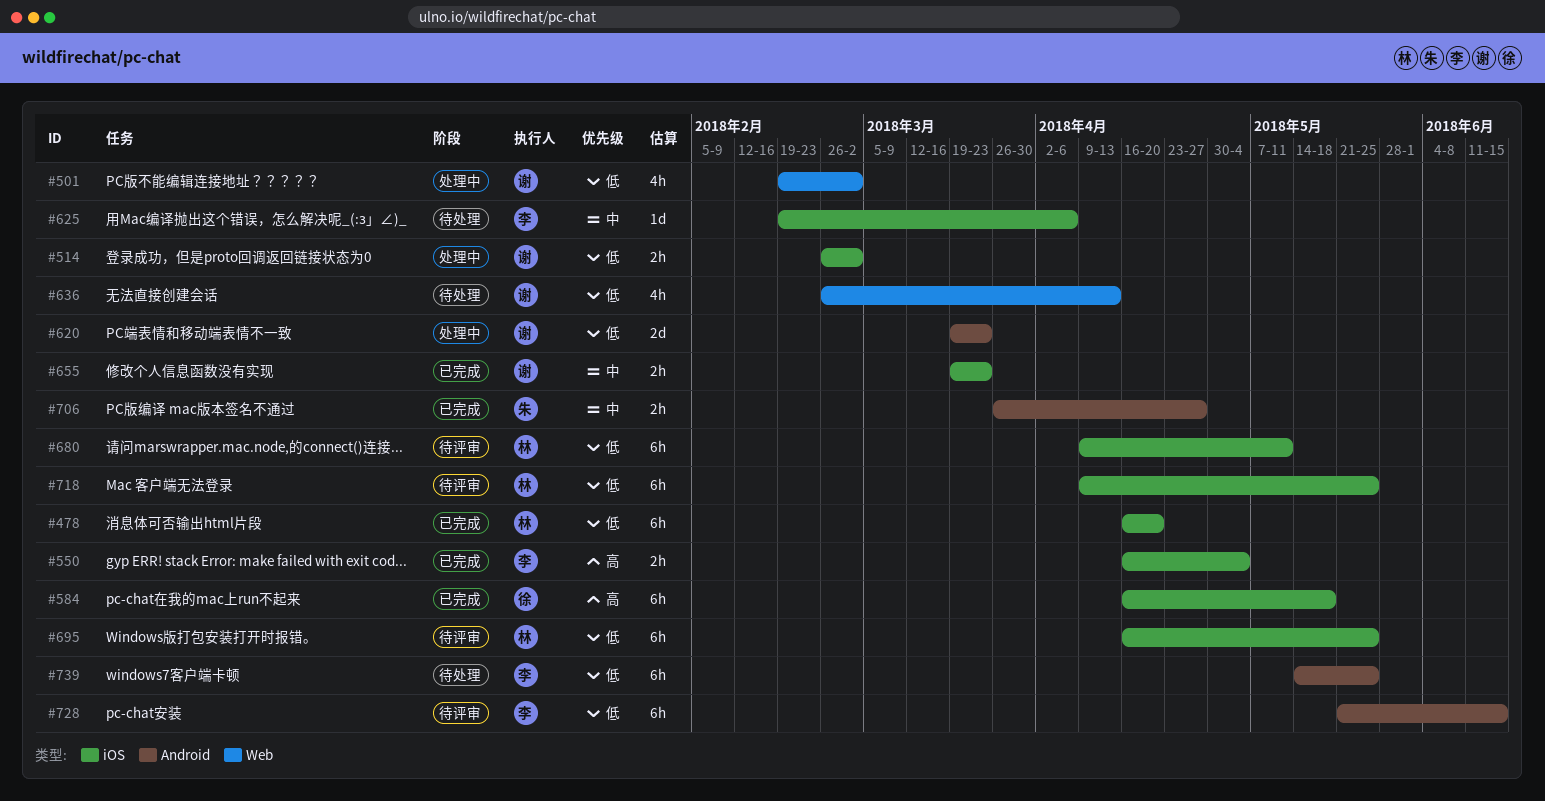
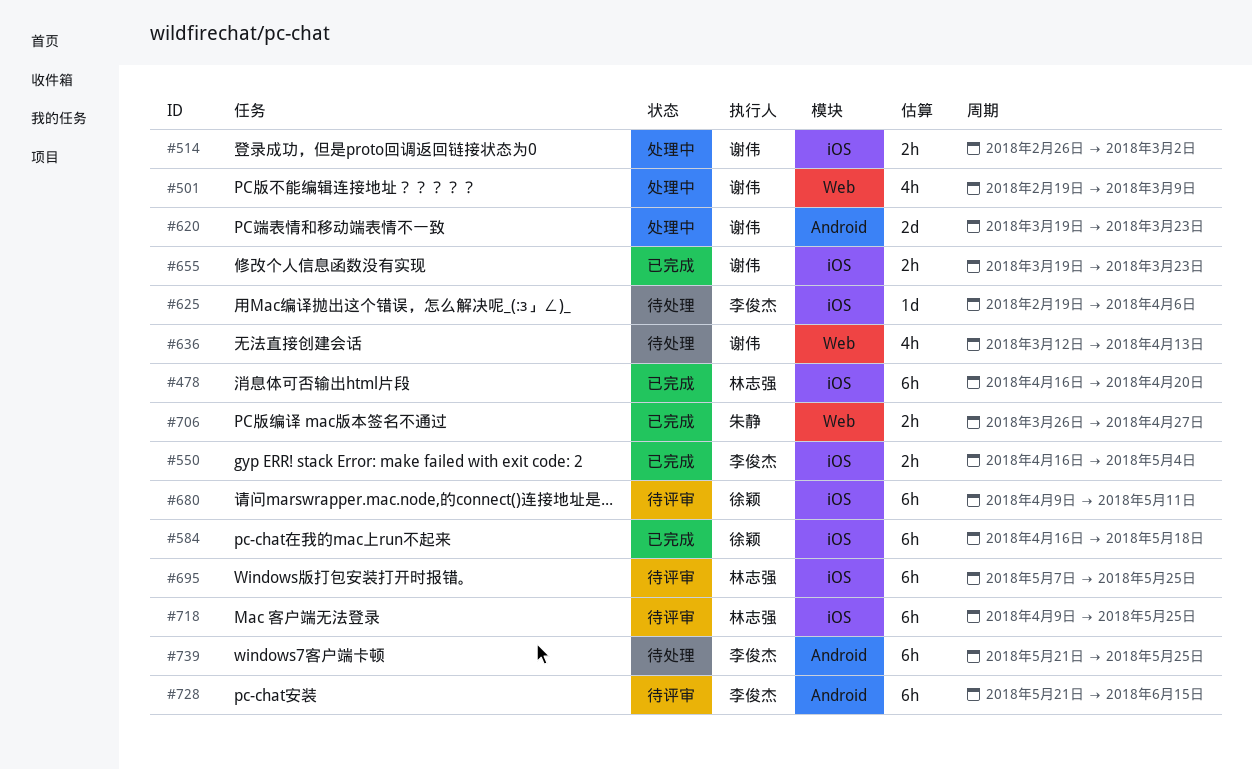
#501, due: Mar 2 -> Mar 9
#636, start: Feb 26 -> Mar 12
#680, owner: 林志强 -> 徐颖
#695, start: Apr 16 -> May 7
#706, label: Android -> Web
#739, start: May 14 -> May 21

